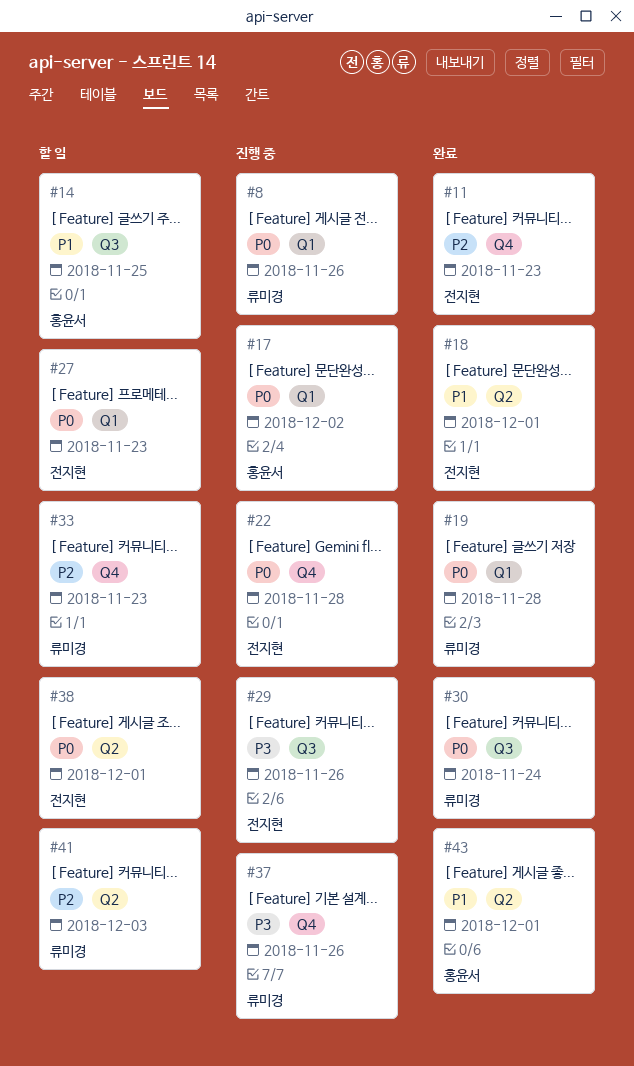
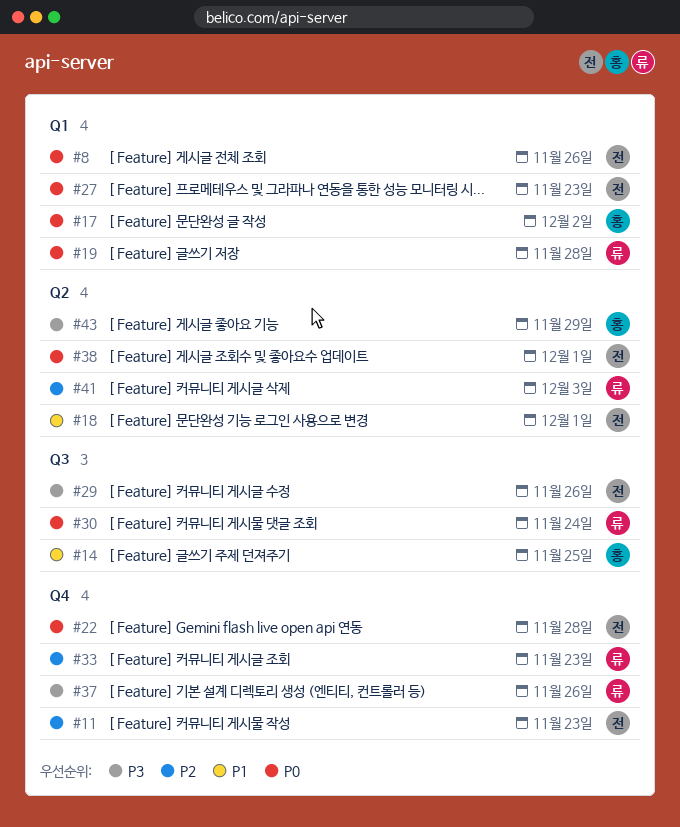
#8, owner: 류미경 -> 전지현
#43, priority: P1 -> P3
#43, due: Dec 1 -> Nov 29

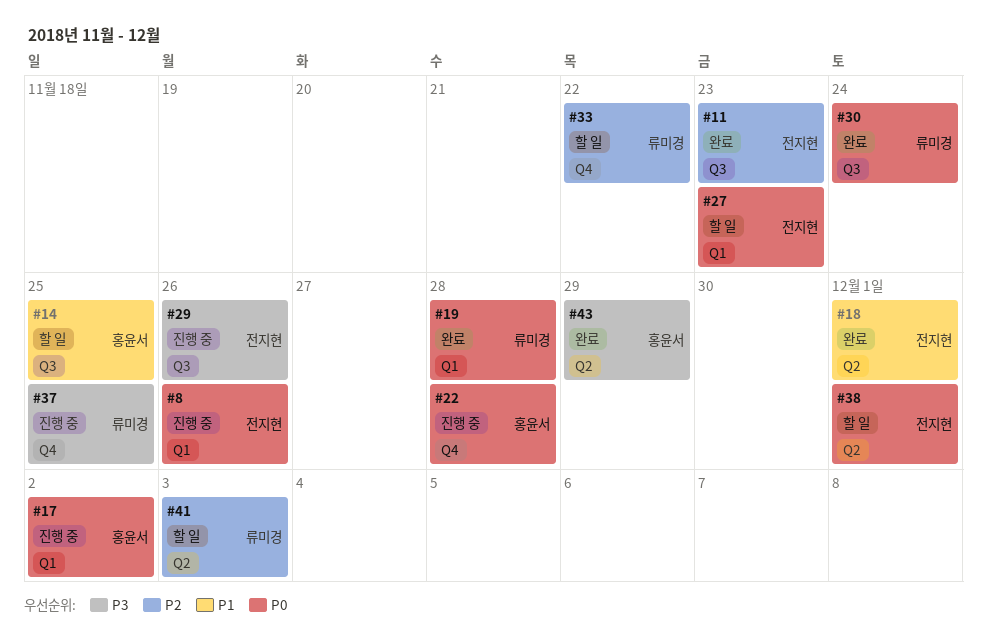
#11, label: Q4 -> Q3
#22, owner: 전지현 -> 홍윤서
#33, due: Nov 23 -> Nov 22
#37, due: Nov 26 -> Nov 25

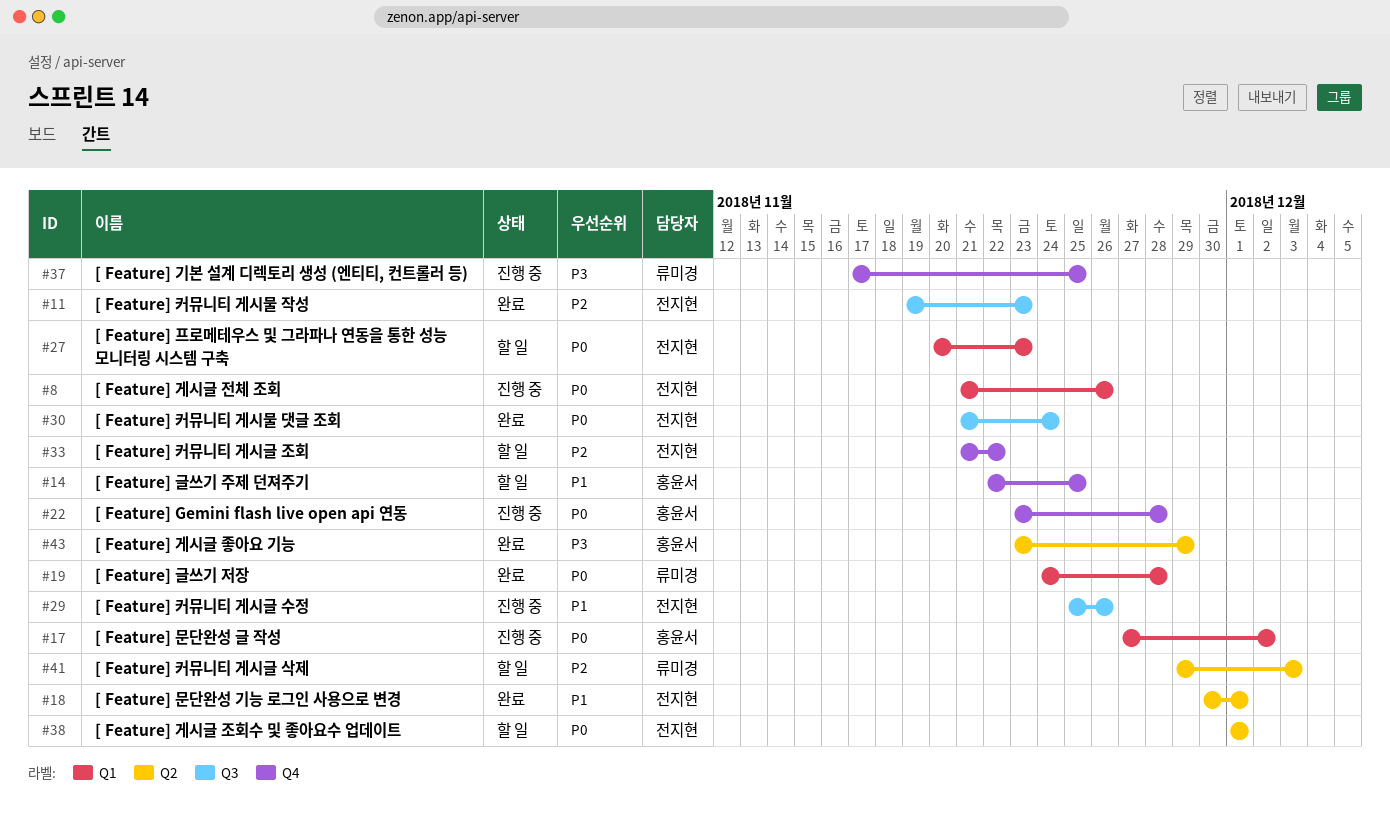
#14, label: Q3 -> Q4
#29, priority: P3 -> P1
#30, owner: 류미경 -> 전지현
#33, owner: 류미경 -> 전지현

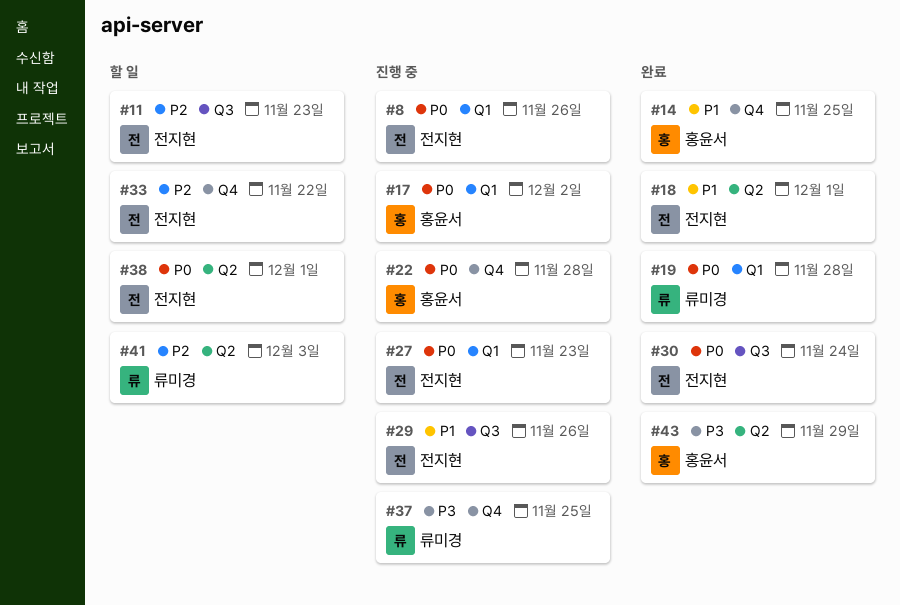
#11, status: 완료 -> 할 일
#14, status: 할 일 -> 완료
#27, status: 할 일 -> 진행 중

